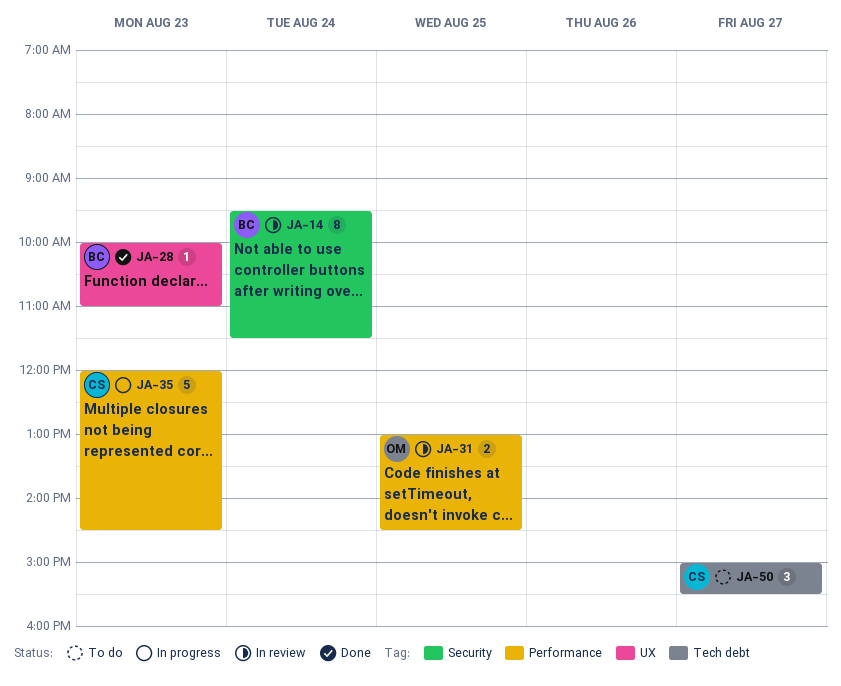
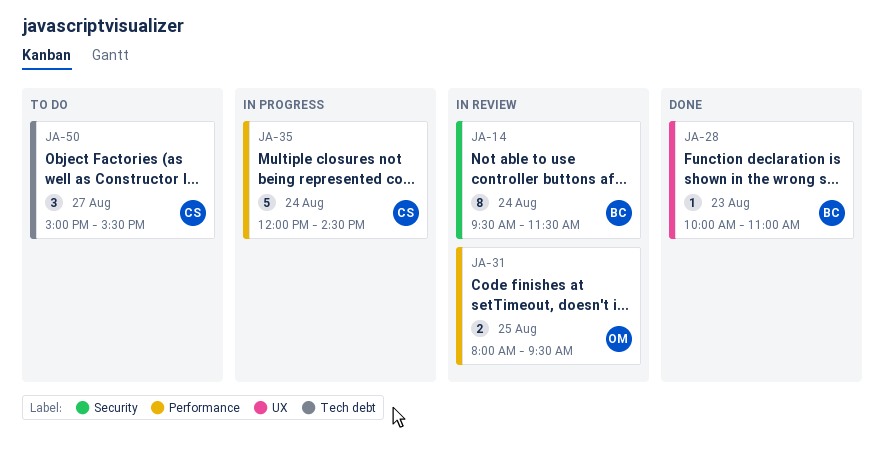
JA-31, begins: 13:00 -> 08:00
JA-31, ends: 14:30 -> 09:30
JA-35, day: Aug 23 -> Aug 24

